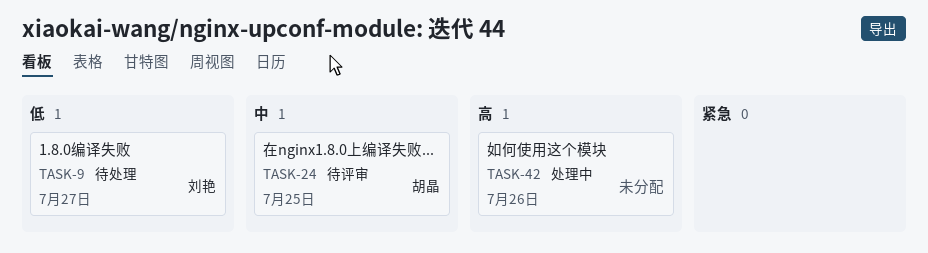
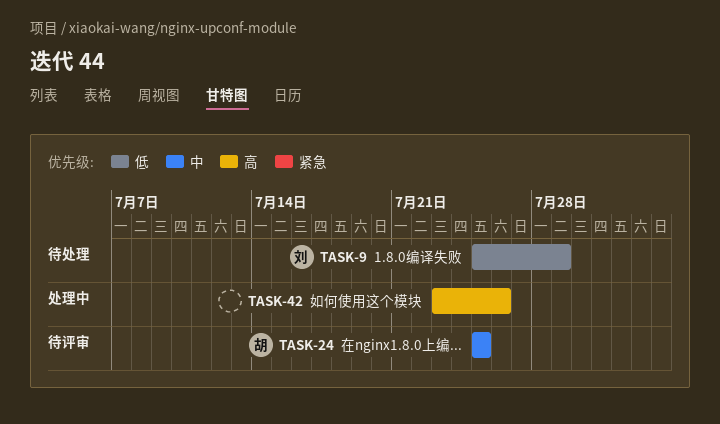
TASK-9, due: Jul 27 -> Jul 29

